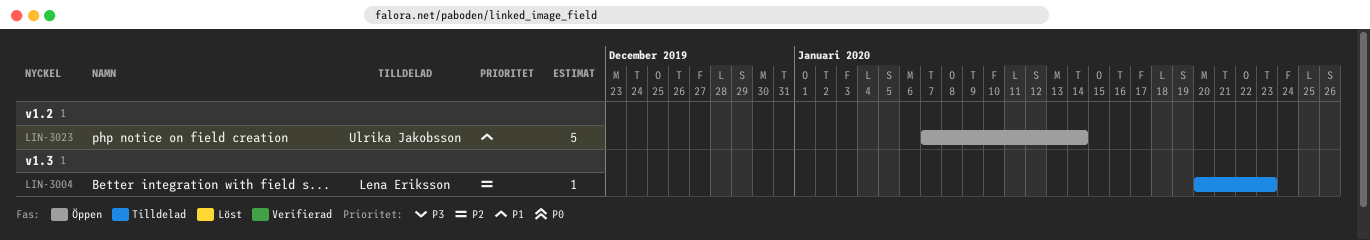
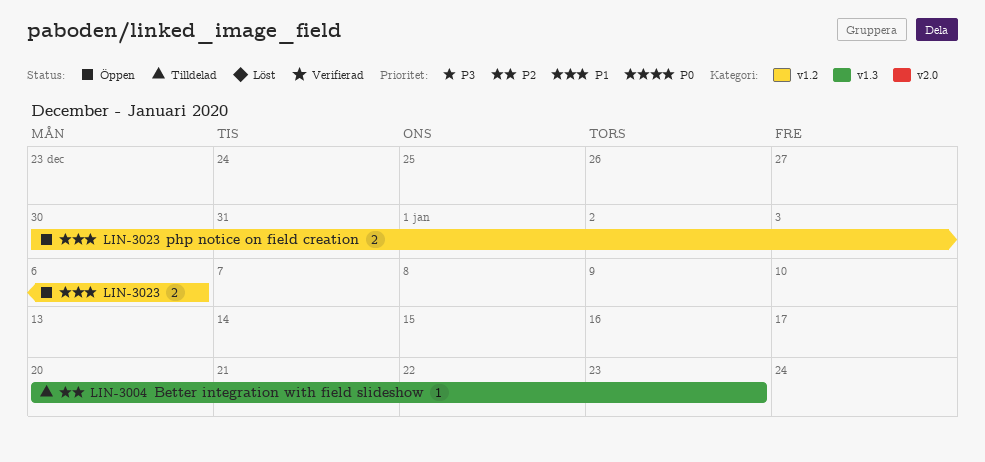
LIN-3023, estimate: 5 -> 2
LIN-3023, start: Jan 7 -> Dec 30
LIN-3023, due: Jan 14 -> Jan 6

